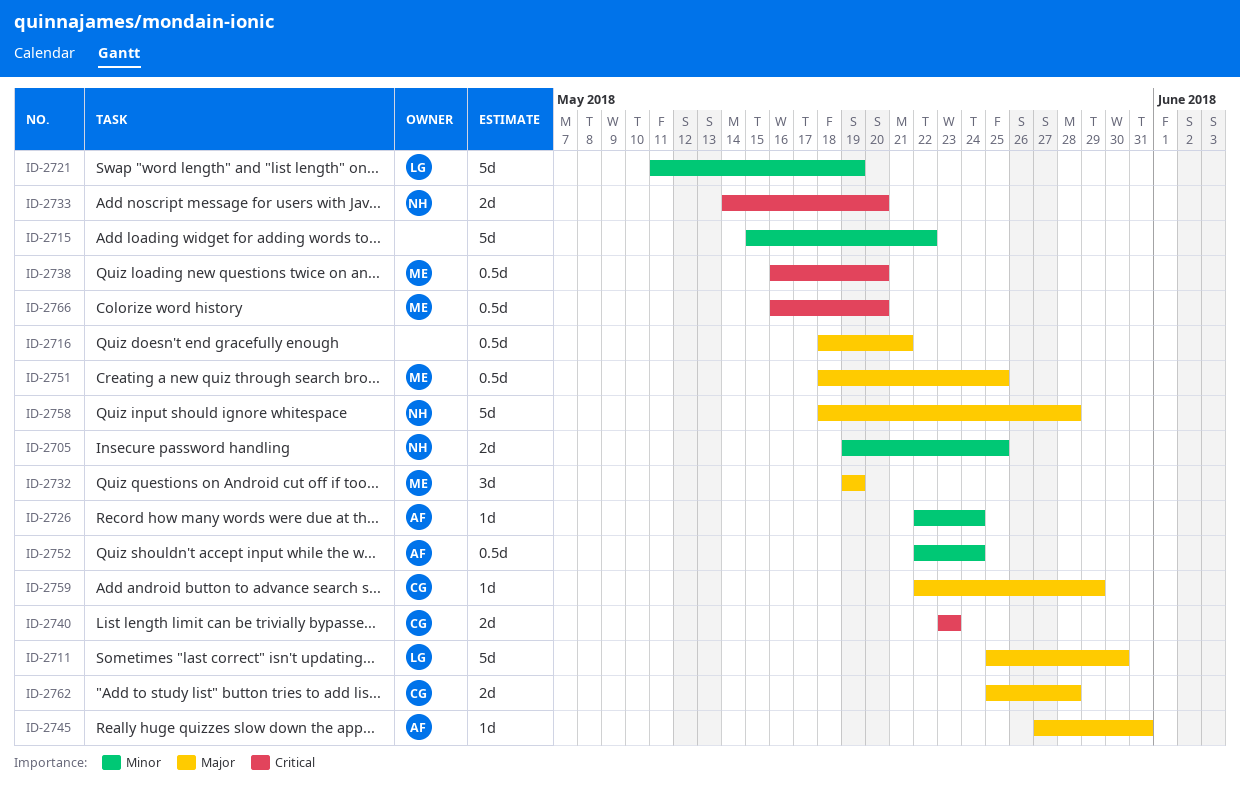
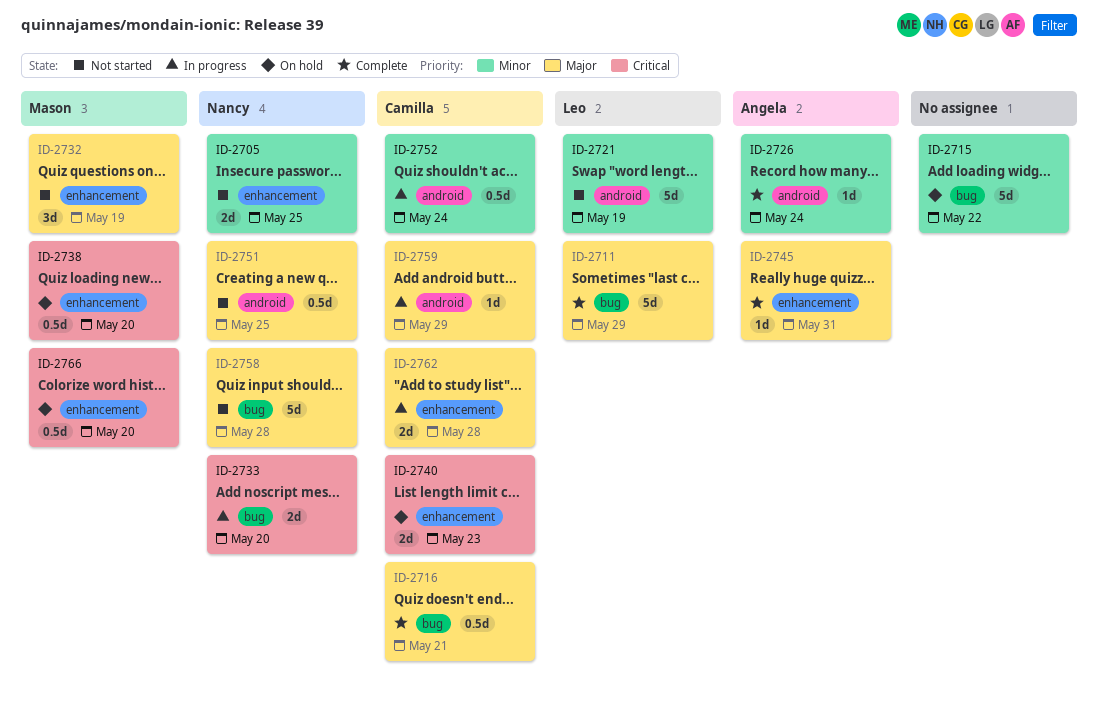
ID-2711, due: May 30 -> May 29
ID-2716, owner: none -> Camilla
ID-2751, owner: Mason -> Nancy
ID-2752, owner: Angela -> Camilla

